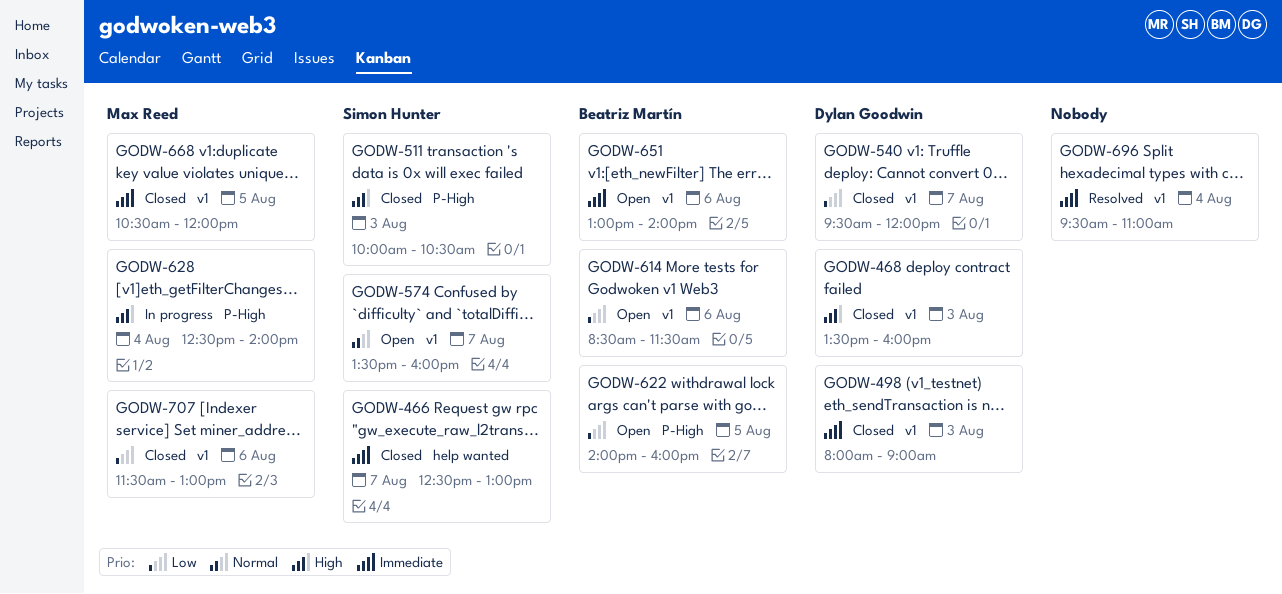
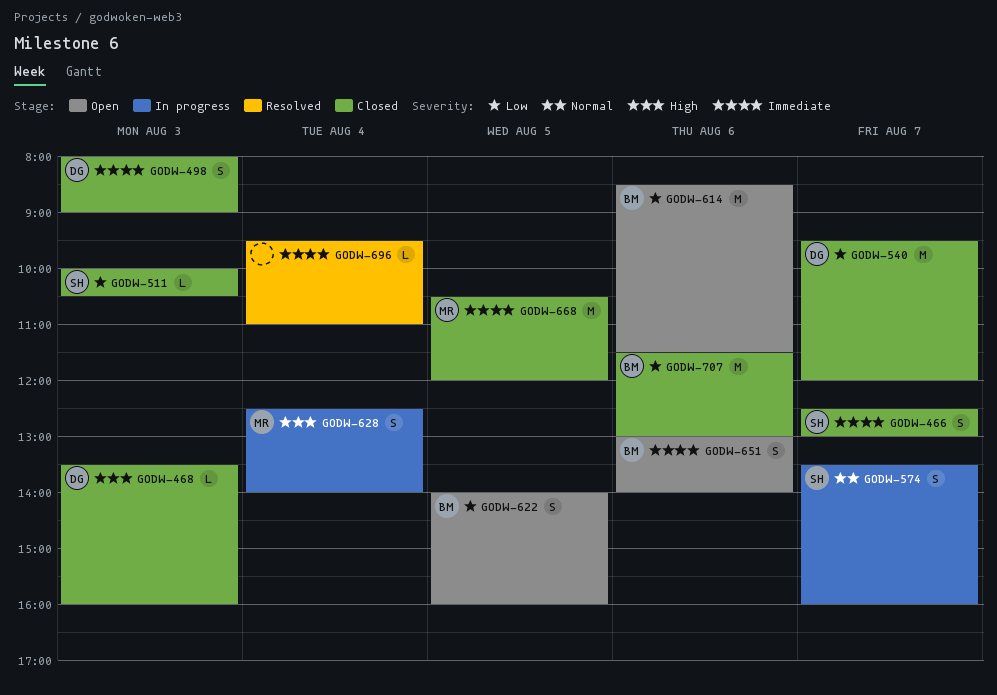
GODW-511, priority: High -> Low
GODW-574, status: Open -> In progress
GODW-707, owner: Max Reed -> Beatriz Martín

